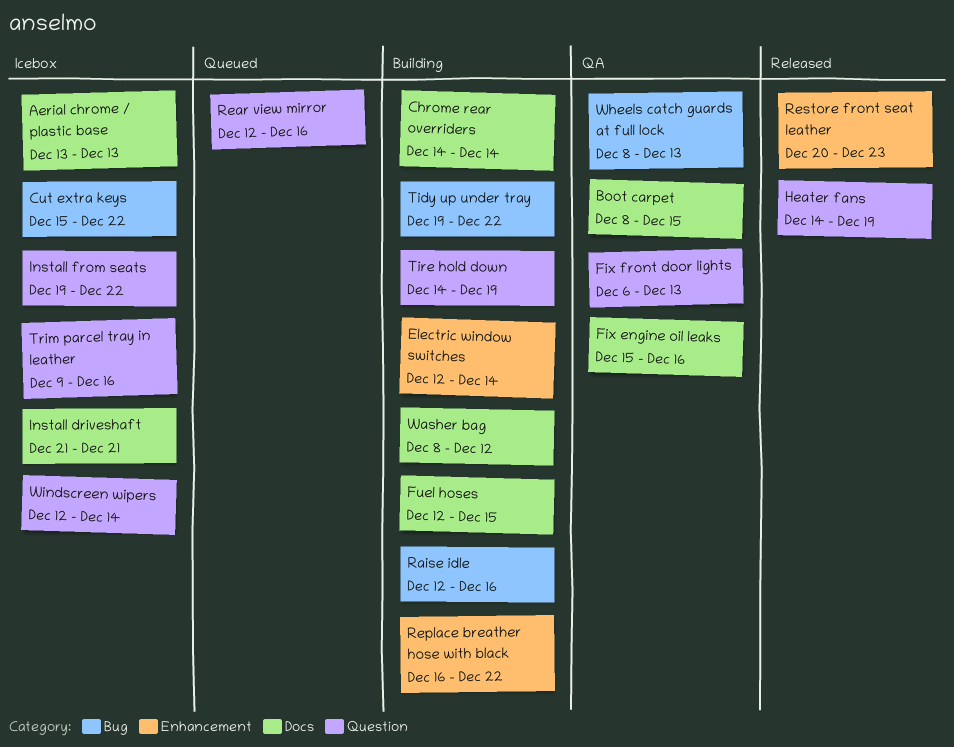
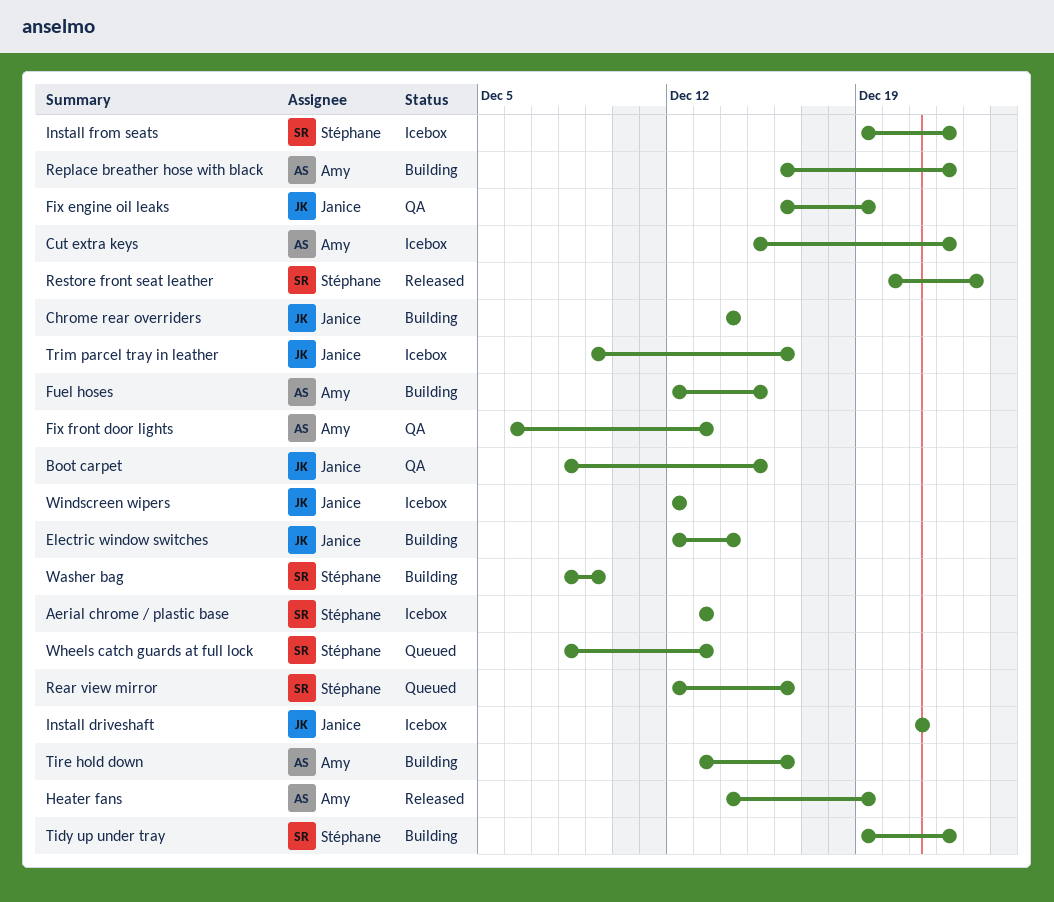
Fix engine oil leaks, start: Dec 15 -> Dec 16
Fix engine oil leaks, due: Dec 16 -> Dec 19
Raise idle: present -> none
Tire hold down, start: Dec 14 -> Dec 13
Tire hold down, due: Dec 19 -> Dec 16
Washer bag, due: Dec 12 -> Dec 9
Wheels catch guards at full lock, status: QA -> Queued
Windscreen wipers, due: Dec 14 -> Dec 12

